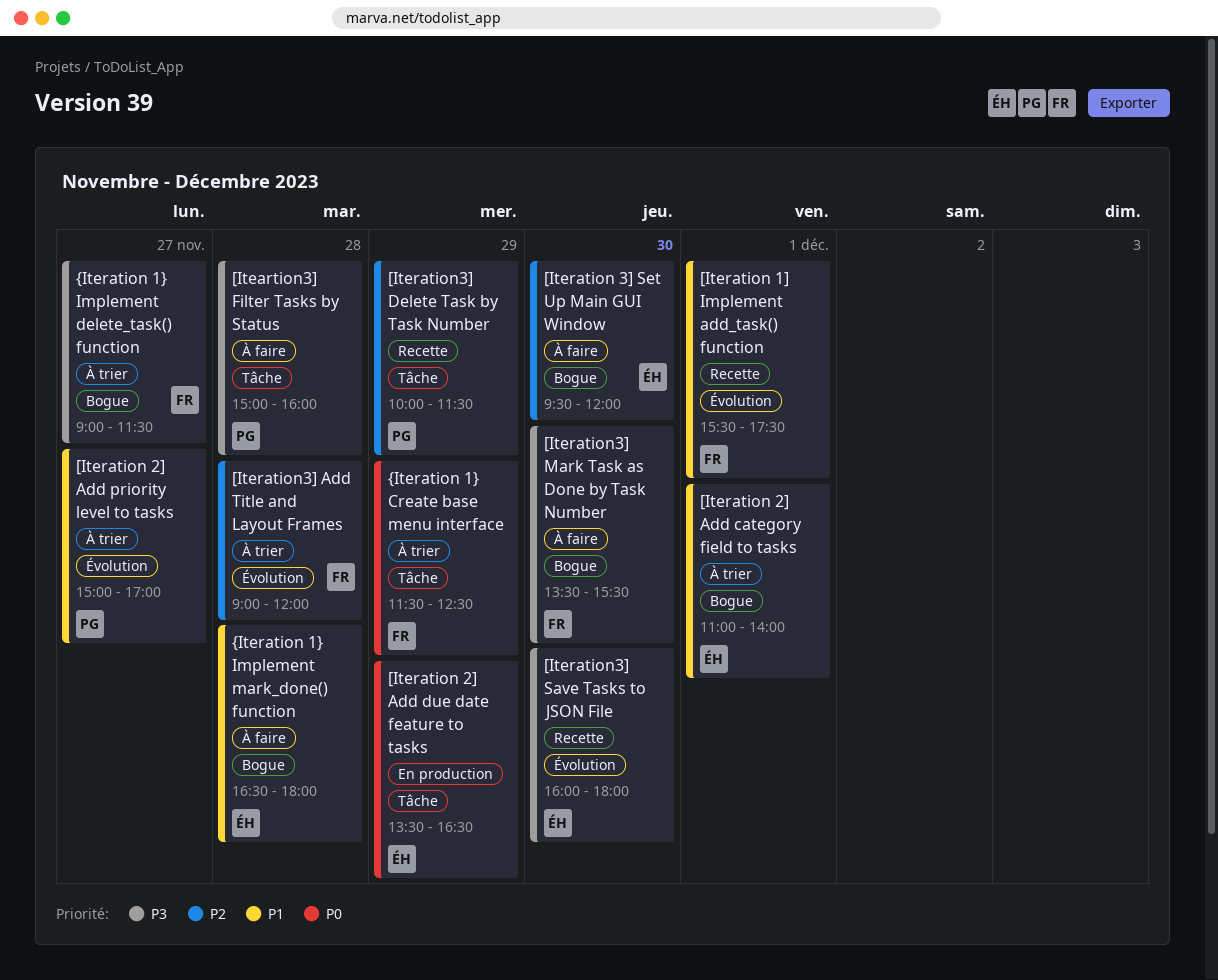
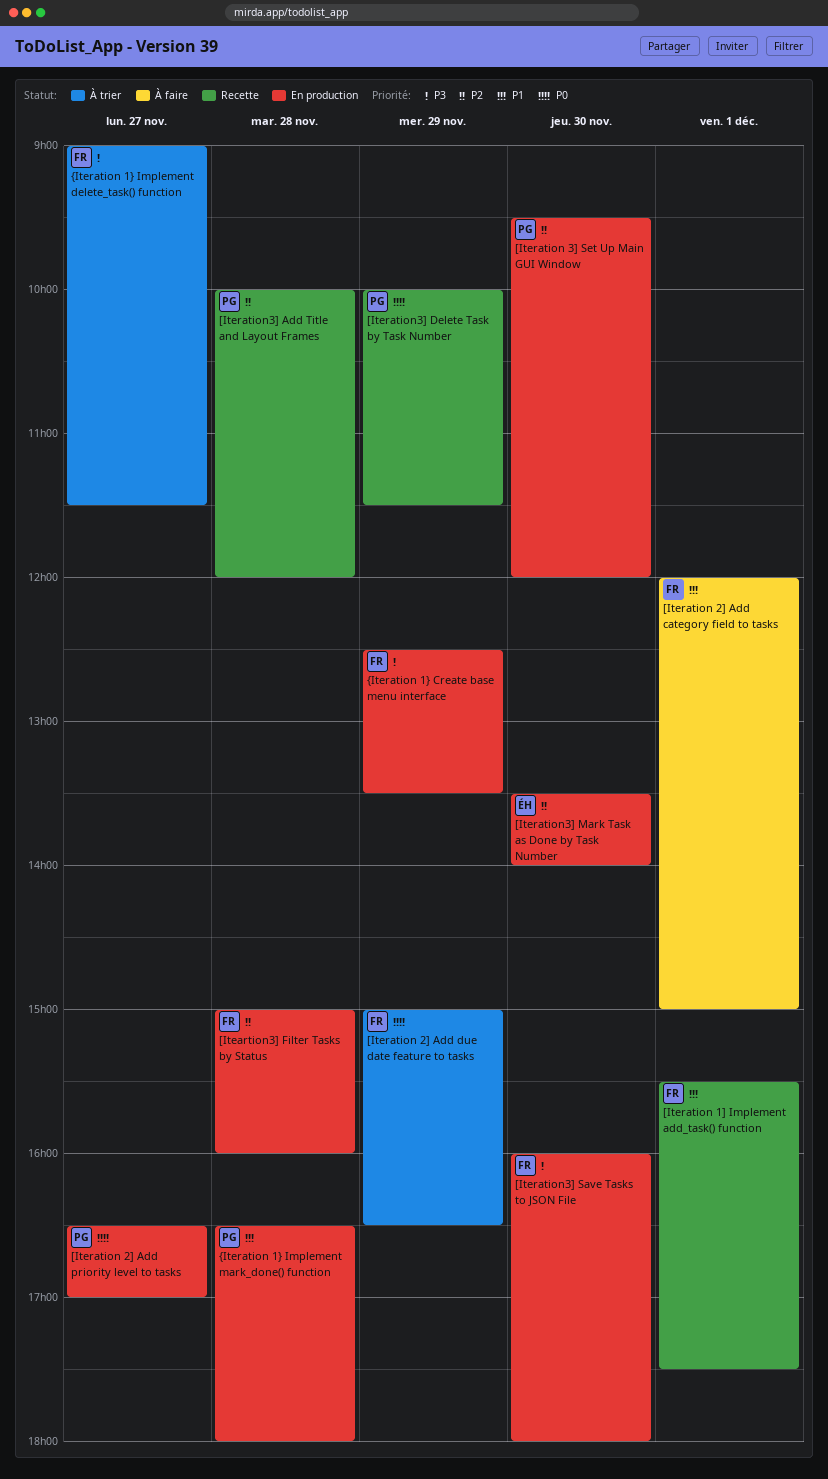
[Iteartion3] Filter Tasks by Status, status: À faire -> En production
[Iteartion3] Filter Tasks by Status, owner: PG -> FR
[Iteartion3] Filter Tasks by Status, priority: P3 -> P2
[Iteration 2] Add category field to tasks, status: À trier -> À faire
[Iteration 2] Add category field to tasks, owner: ÉH -> FR
[Iteration 2] Add category field to tasks, begins: 11:00 -> 12:00
[Iteration 2] Add category field to tasks, ends: 14:00 -> 15:00
[Iteration 2] Add due date feature to tasks, status: En production -> À trier
[Iteration 2] Add due date feature to tasks, owner: ÉH -> FR
[Iteration 2] Add due date feature to tasks, begins: 13:30 -> 15:00
[Iteration 2] Add priority level to tasks, status: À trier -> En production
[Iteration 2] Add priority level to tasks, priority: P1 -> P0
[Iteration 2] Add priority level to tasks, begins: 15:00 -> 16:30
[Iteration 3] Set Up Main GUI Window, status: À faire -> En production
[Iteration 3] Set Up Main GUI Window, owner: ÉH -> PG
[Iteration3] Add Title and Layout Frames, status: À trier -> Recette
[Iteration3] Add Title and Layout Frames, owner: FR -> PG
[Iteration3] Add Title and Layout Frames, begins: 09:00 -> 10:00
[Iteration3] Delete Task by Task Number, priority: P2 -> P0
[Iteration3] Mark Task as Done by Task Number, status: À faire -> En production
[Iteration3] Mark Task as Done by Task Number, owner: FR -> ÉH
[Iteration3] Mark Task as Done by Task Number, priority: P3 -> P2
[Iteration3] Mark Task as Done by Task Number, ends: 15:30 -> 14:00
[Iteration3] Save Tasks to JSON File, status: Recette -> En production
[Iteration3] Save Tasks to JSON File, owner: ÉH -> FR
{Iteration 1} Create base menu interface, status: À trier -> En production
{Iteration 1} Create base menu interface, priority: P0 -> P3
{Iteration 1} Create base menu interface, begins: 11:30 -> 12:30
{Iteration 1} Create base menu interface, ends: 12:30 -> 13:30
{Iteration 1} Implement mark_done() function, status: À faire -> En production
{Iteration 1} Implement mark_done() function, owner: ÉH -> PG

